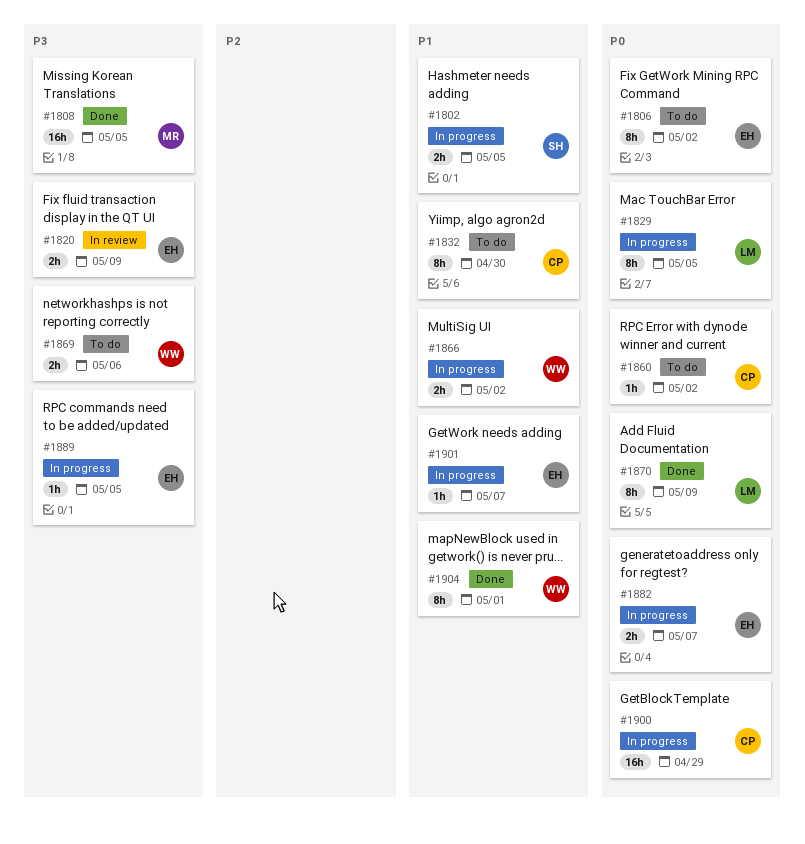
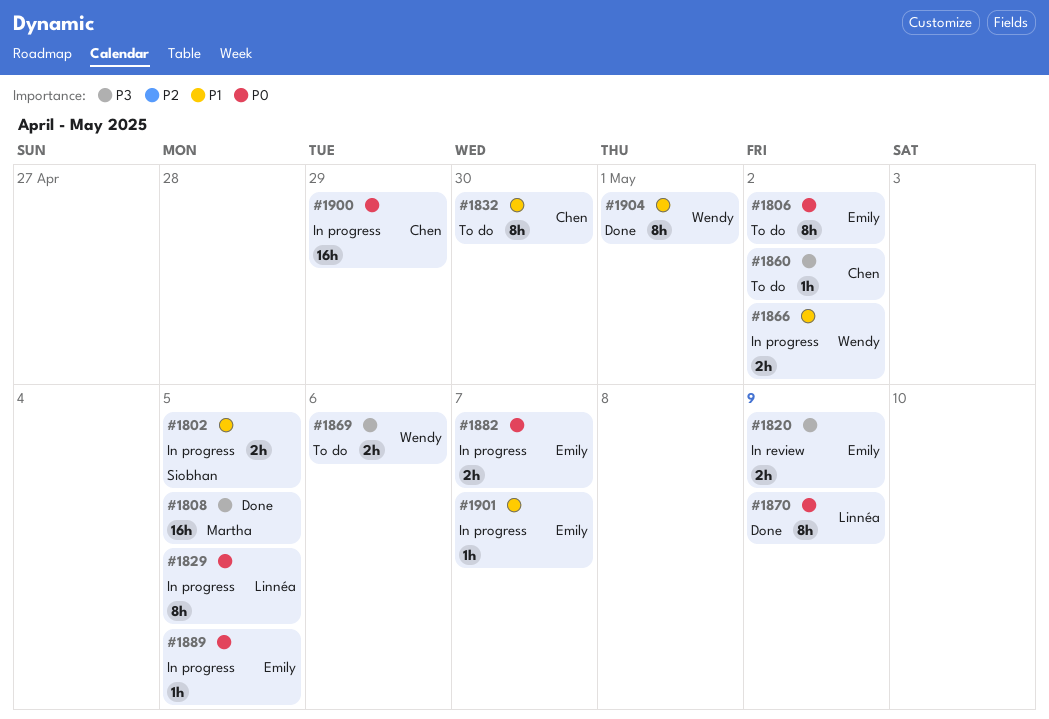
#1860, priority: P0 -> P3
#1889, priority: P3 -> P0

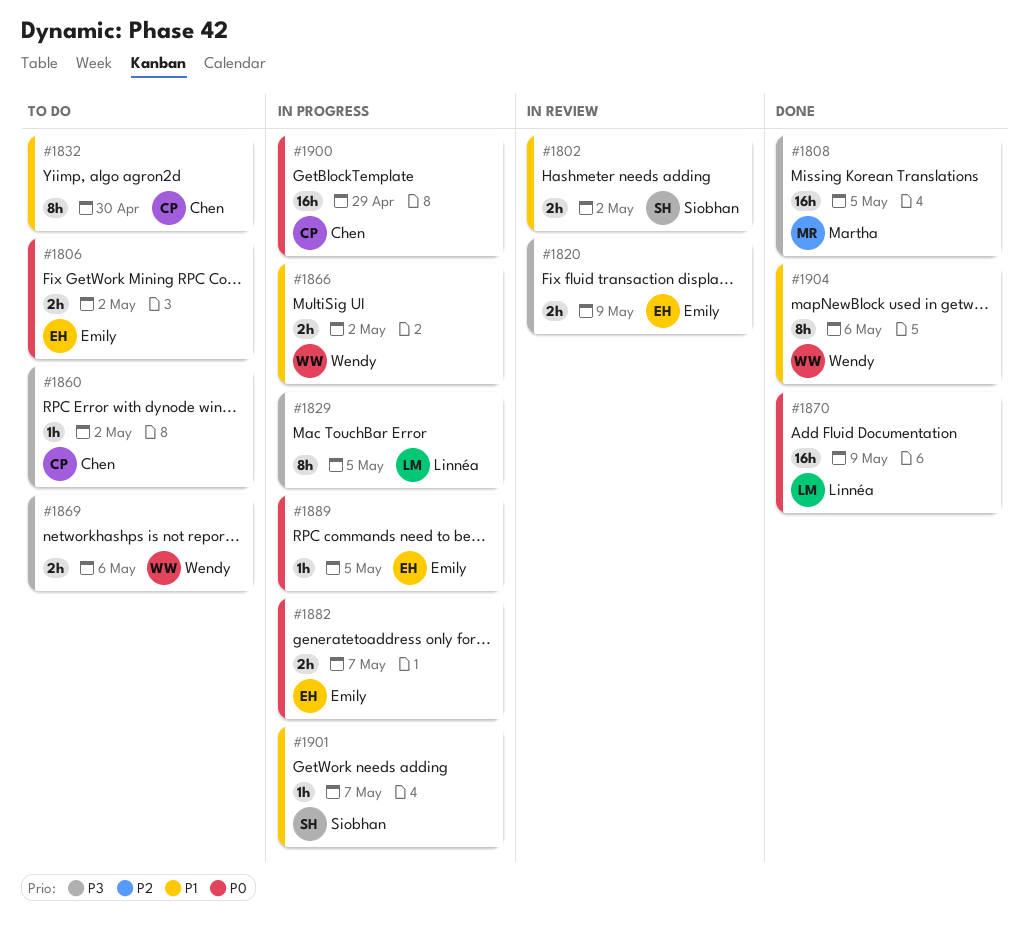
#1802, status: In progress -> In review
#1802, due: May 5 -> May 2
#1806, estimate: 8h -> 2h
#1829, priority: P0 -> P3
#1870, estimate: 8h -> 16h
#1901, owner: Emily -> Siobhan
#1904, due: May 1 -> May 6

